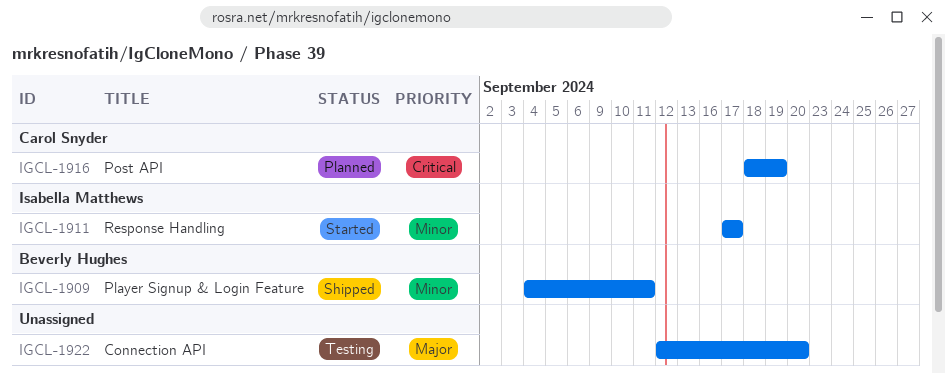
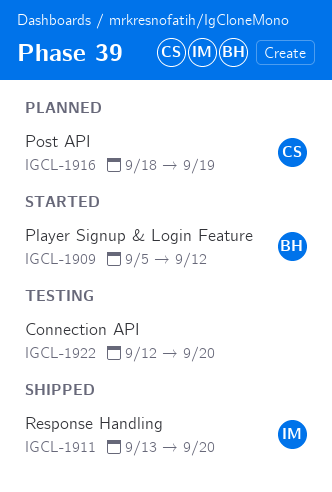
IGCL-1909, status: Shipped -> Started
IGCL-1909, start: Sep 4 -> Sep 5
IGCL-1909, due: Sep 11 -> Sep 12
IGCL-1911, status: Started -> Shipped
IGCL-1911, start: Sep 17 -> Sep 13
IGCL-1911, due: Sep 17 -> Sep 20

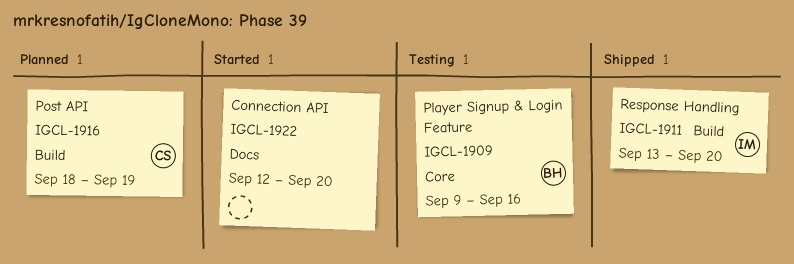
IGCL-1909, status: Started -> Testing
IGCL-1909, start: Sep 5 -> Sep 9
IGCL-1909, due: Sep 12 -> Sep 16
IGCL-1922, status: Testing -> Started

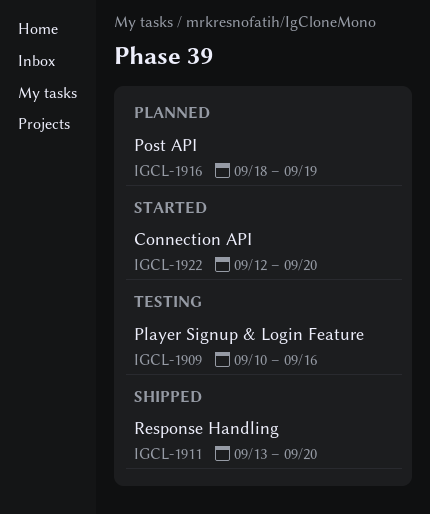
IGCL-1909, start: Sep 9 -> Sep 10

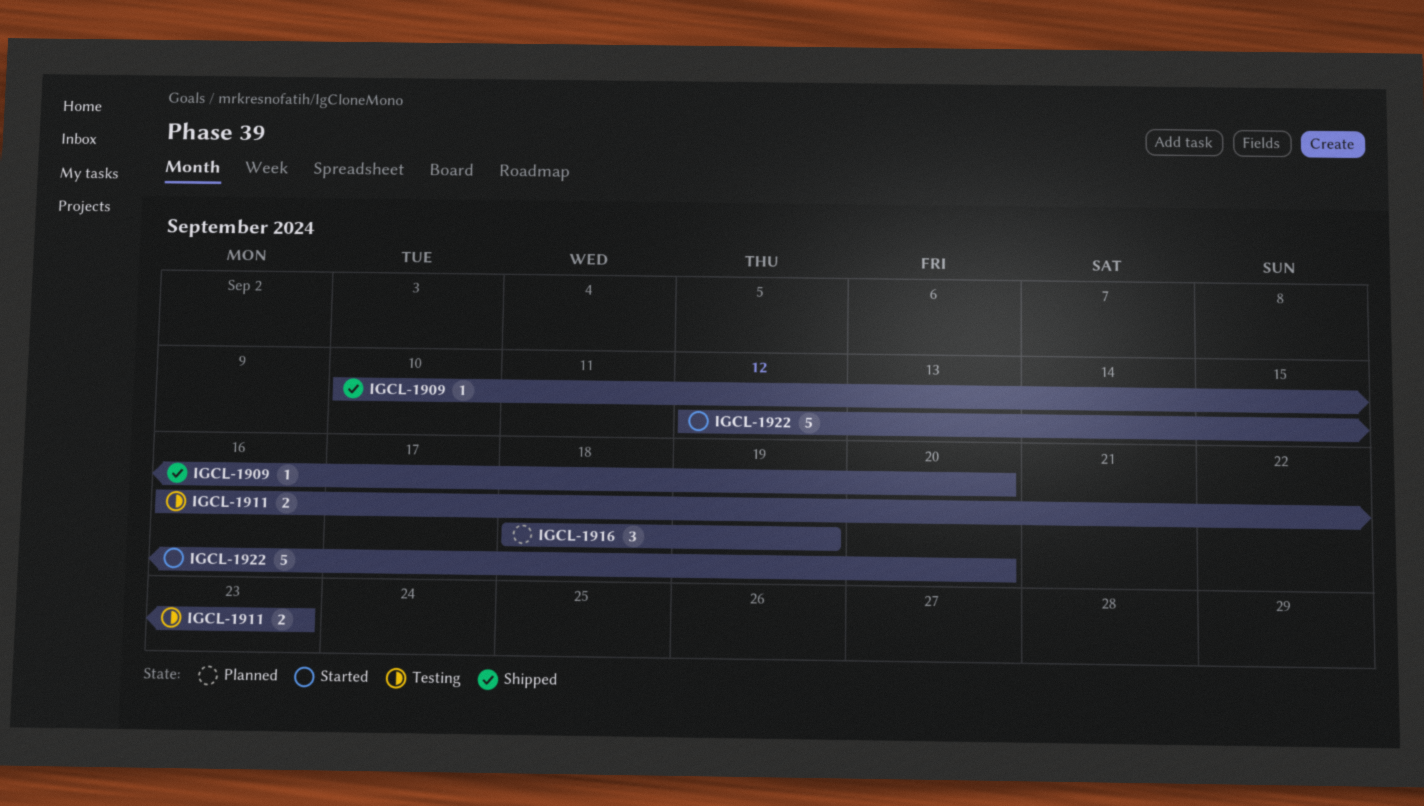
IGCL-1909, status: Testing -> Shipped
IGCL-1909, due: Sep 16 -> Sep 20
IGCL-1911, status: Shipped -> Testing
IGCL-1911, start: Sep 13 -> Sep 16
IGCL-1911, due: Sep 20 -> Sep 23

